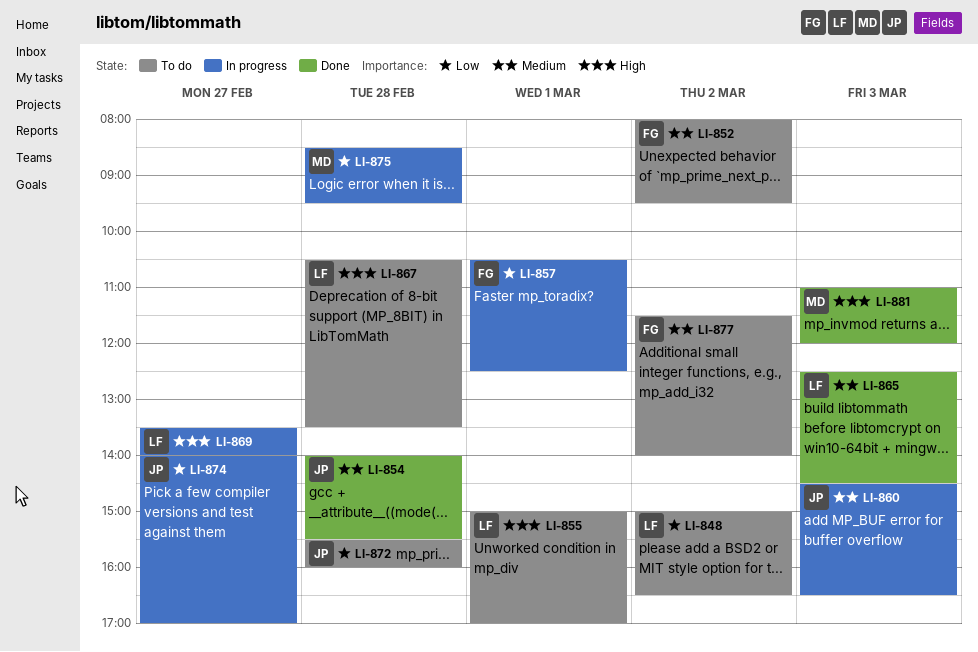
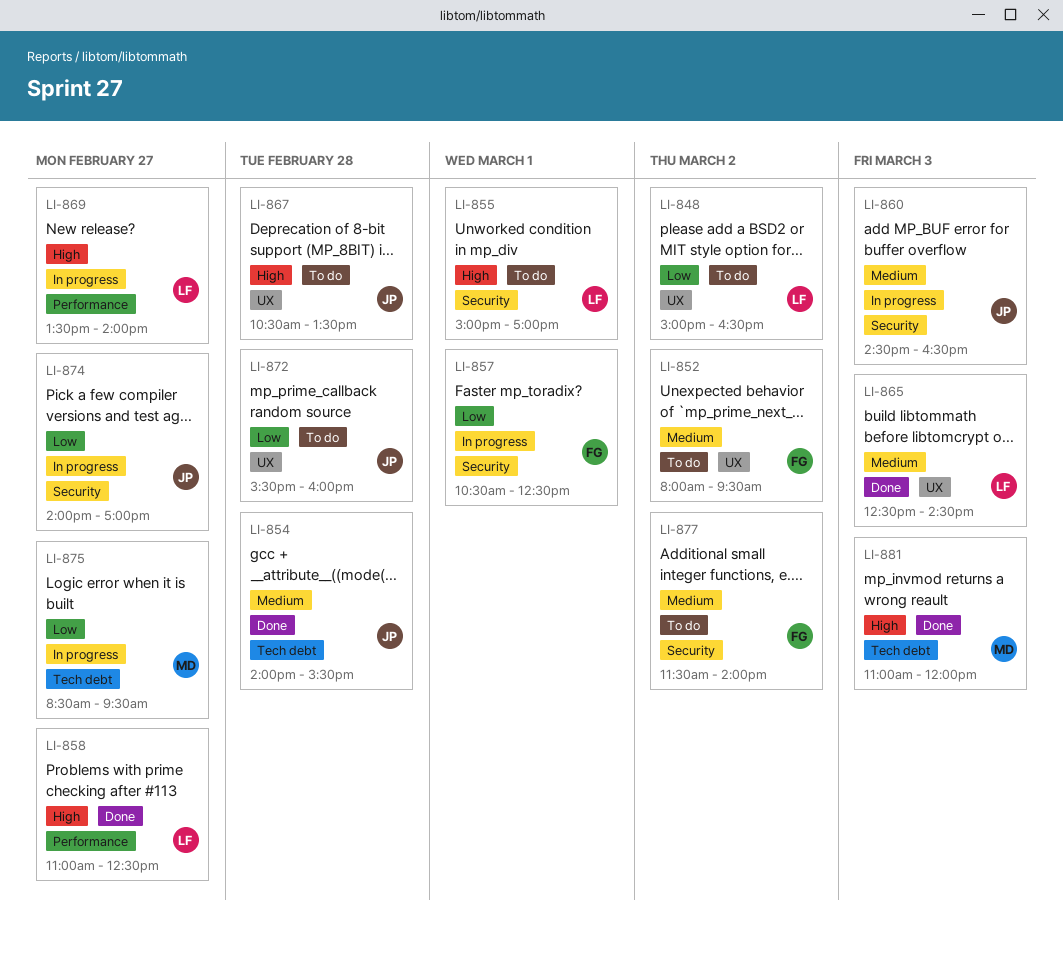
LI-858: none -> present
LI-867, owner: LF -> JP
LI-875, day: Feb 28 -> Feb 27

